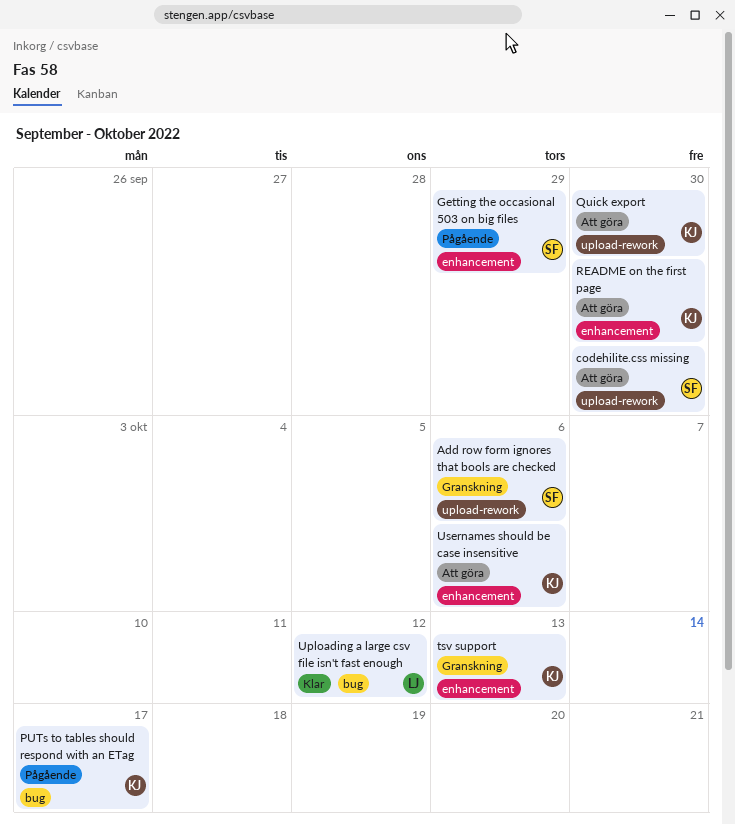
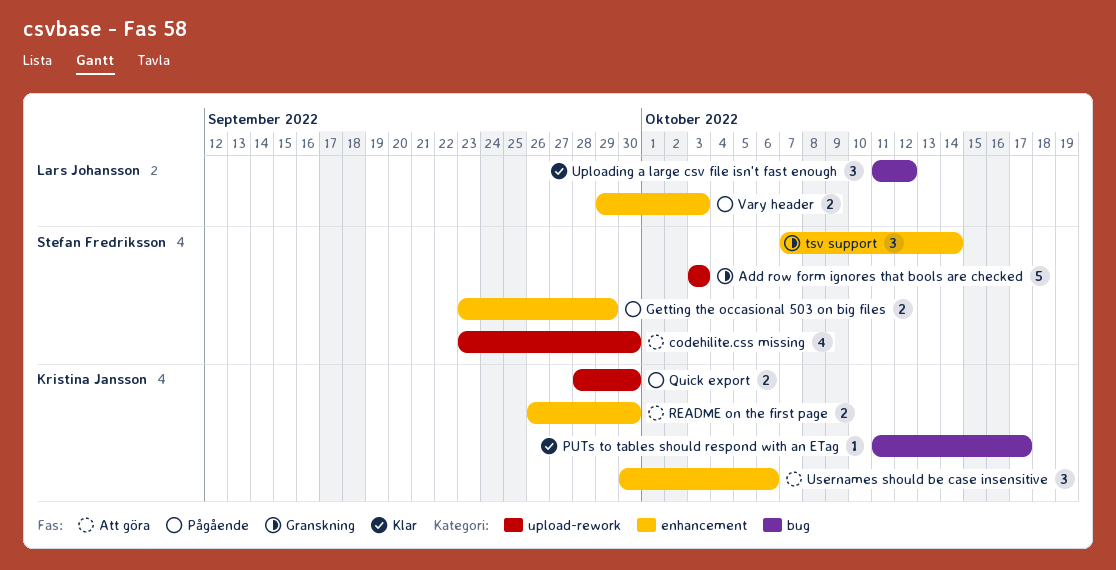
Add row form ignores that bools are checked, due: Oct 6 -> Oct 3
PUTs to tables should respond with an ETag, status: Pågående -> Klar
Quick export, status: Att göra -> Pågående
tsv support, owner: Kristina Jansson -> Stefan Fredriksson
tsv support, due: Oct 13 -> Oct 14
Vary header: none -> present

